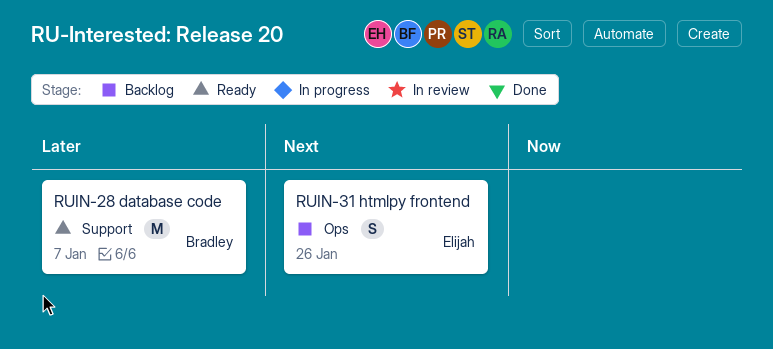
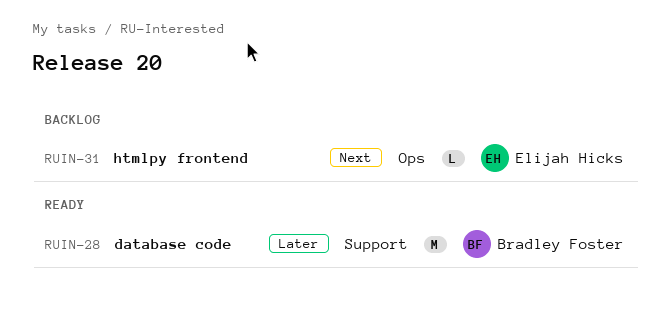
RUIN-31, estimate: S -> L

